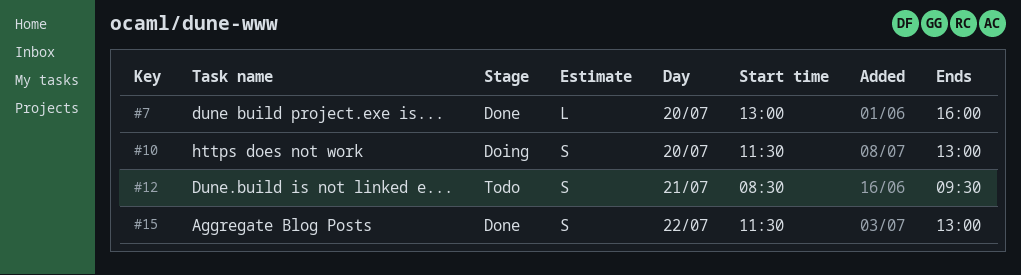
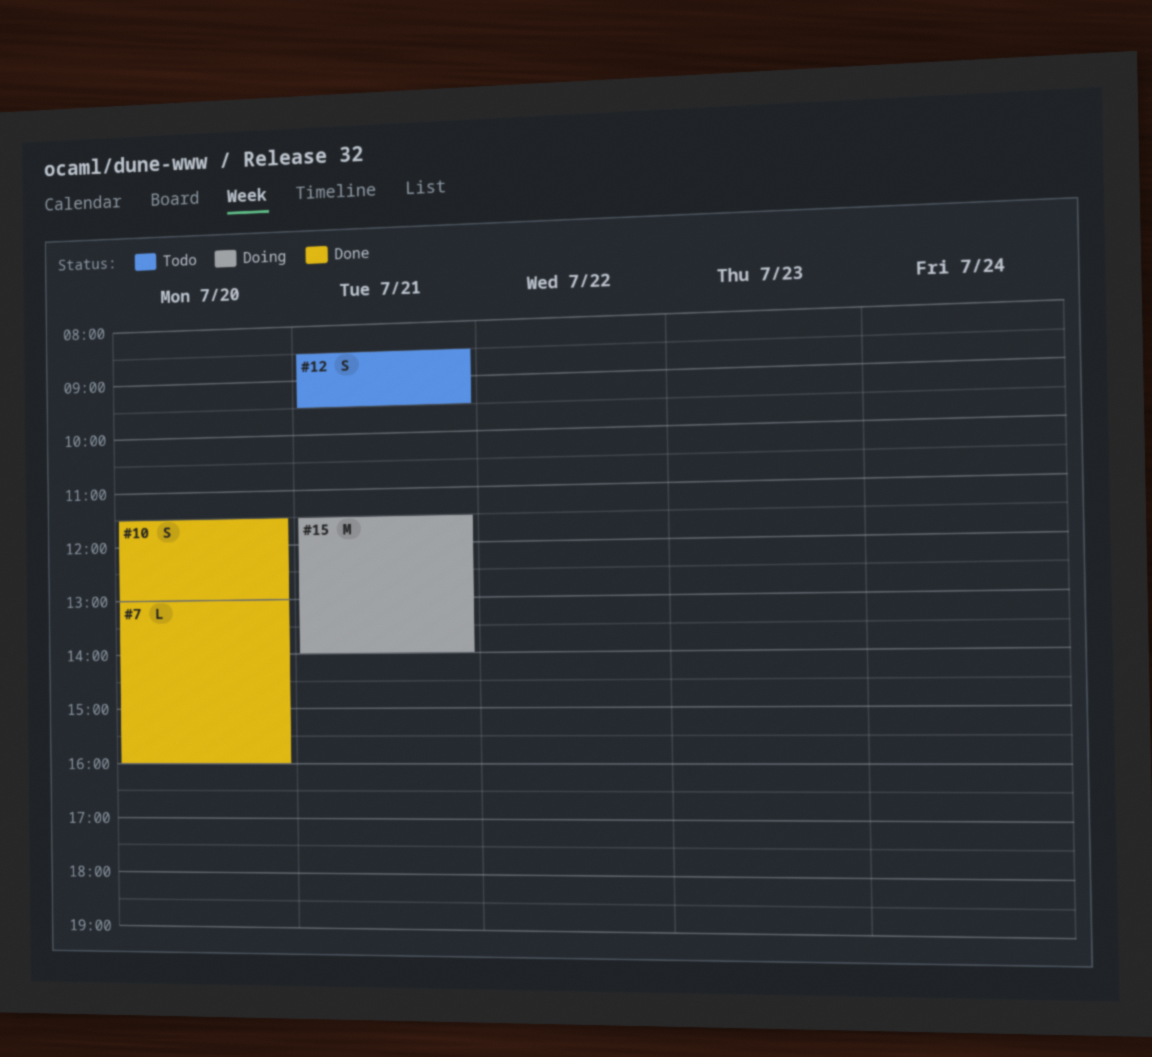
#10, status: Doing -> Done
#15, status: Done -> Doing
#15, estimate: S -> M
#15, day: Jul 22 -> Jul 21
#15, ends: 13:00 -> 14:00

